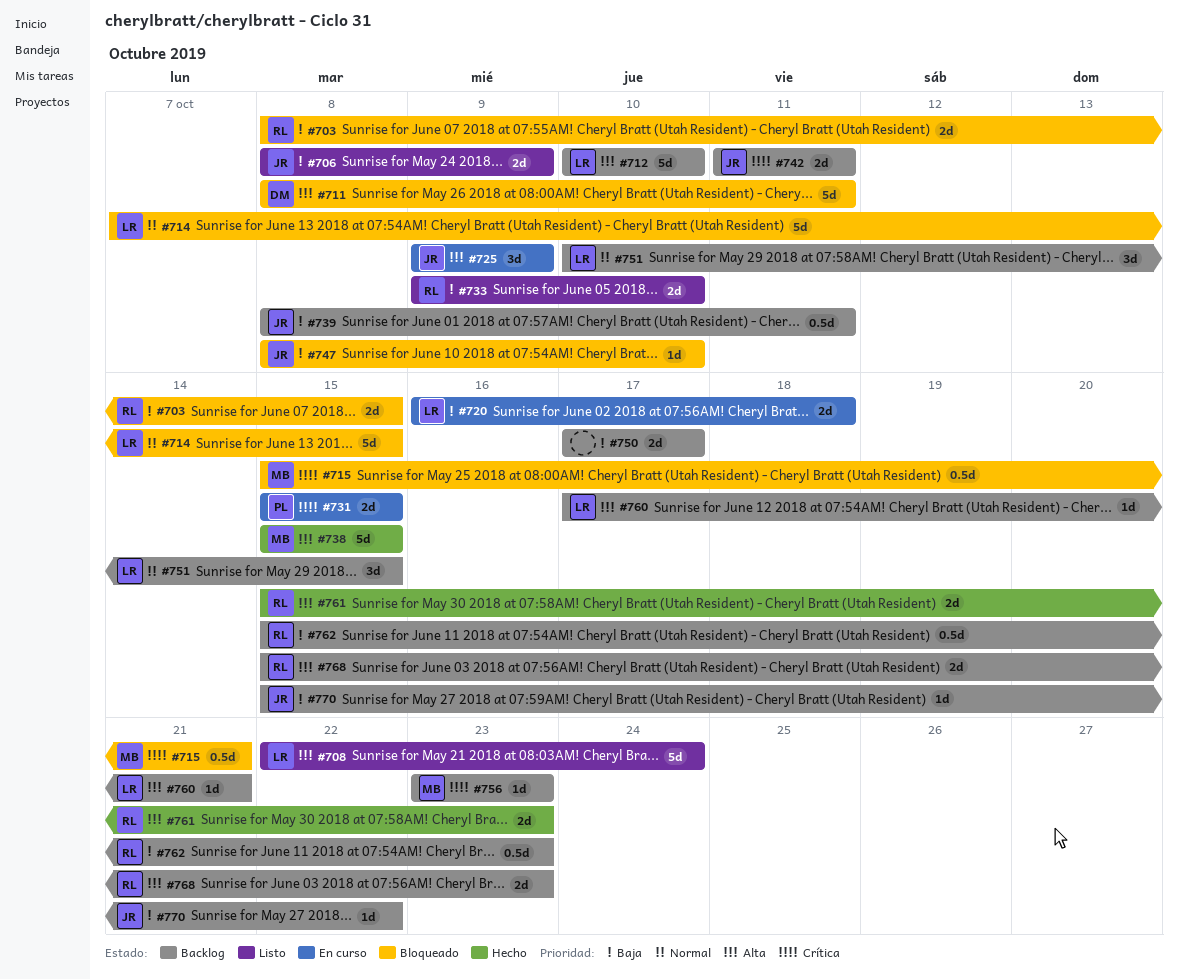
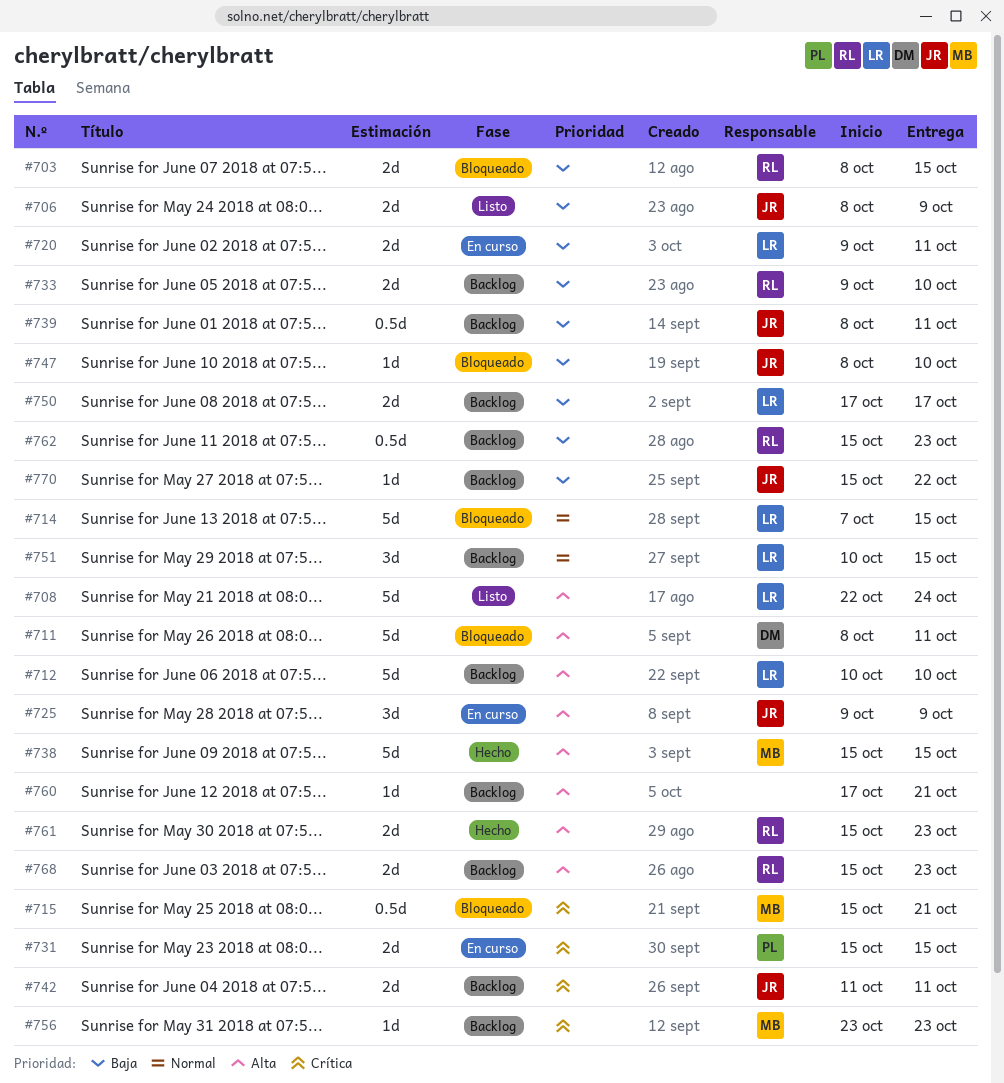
#720, start: Oct 16 -> Oct 9
#720, due: Oct 18 -> Oct 11
#733, status: Listo -> Backlog
#750, owner: none -> LR
#760, owner: LR -> none

